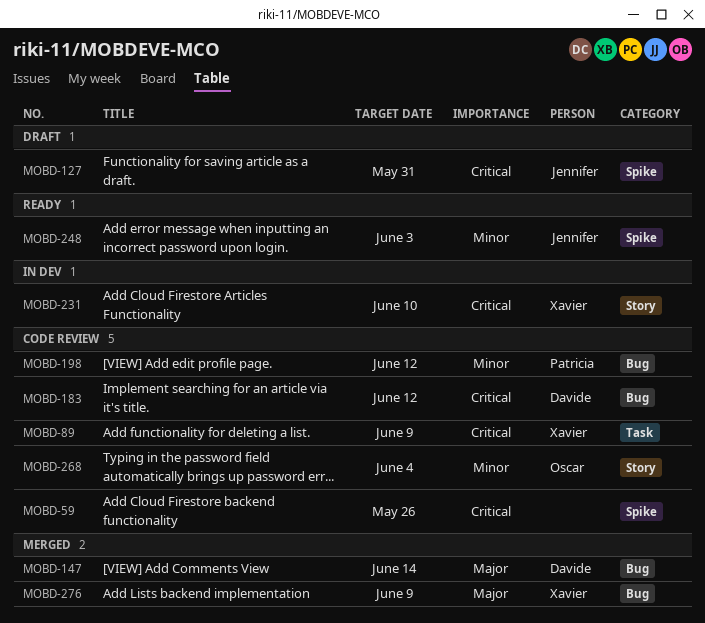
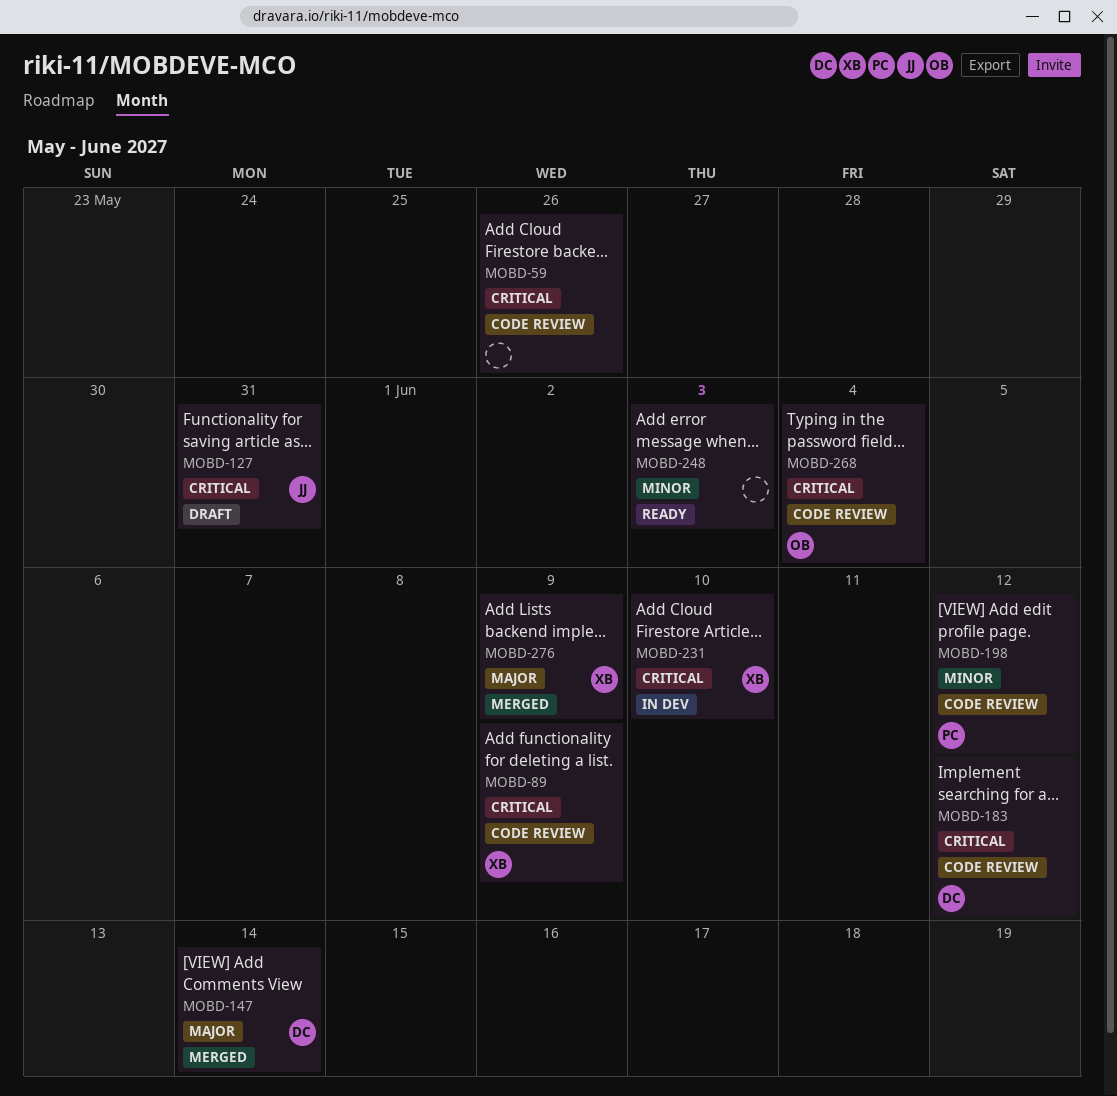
MOBD-248, owner: Jennifer -> none
MOBD-268, priority: Minor -> Critical

